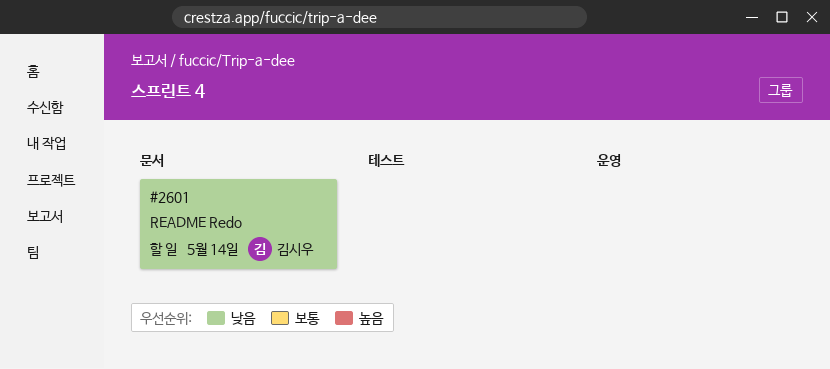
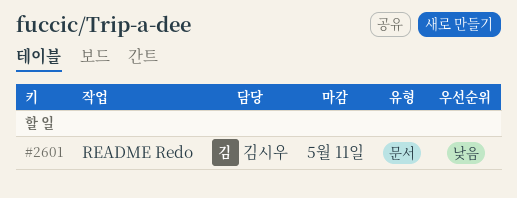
#2601, due: May 14 -> May 11

